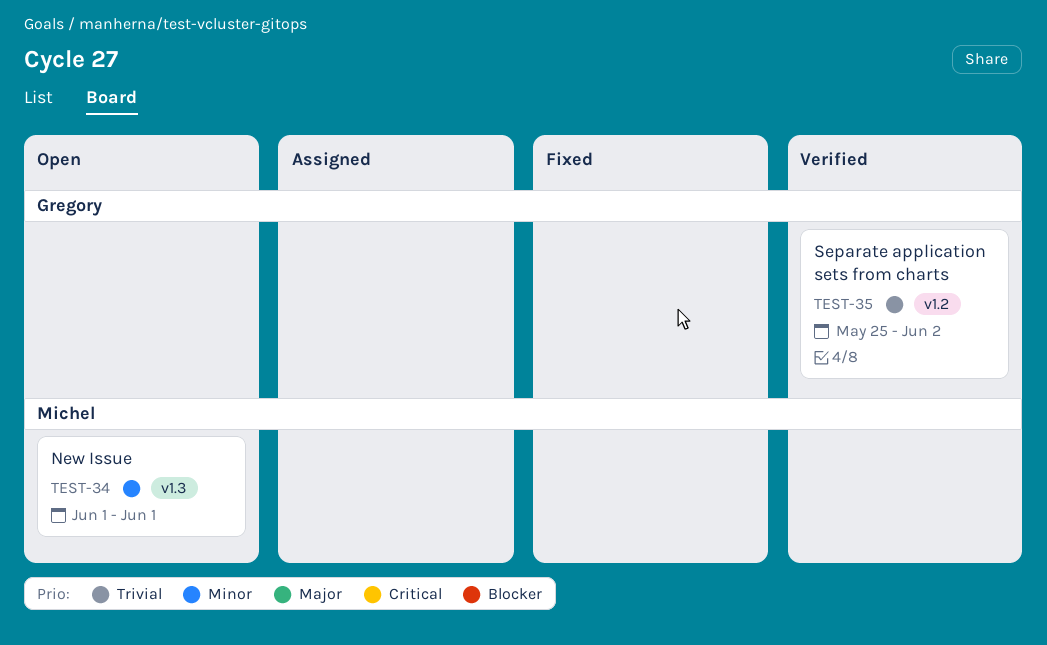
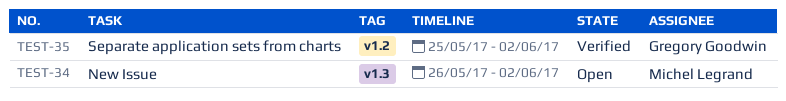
TEST-34, start: Jun 1 -> May 26
TEST-34, due: Jun 1 -> Jun 2

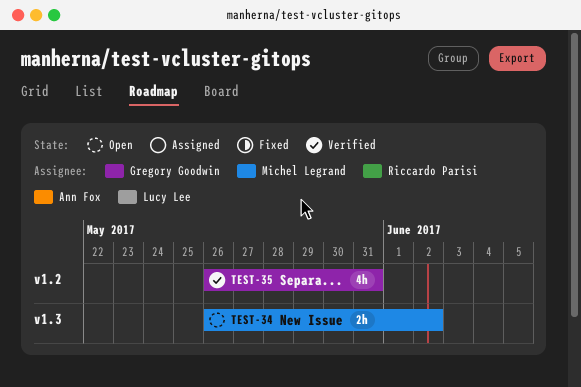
TEST-35, start: May 25 -> May 26
TEST-35, due: Jun 2 -> May 31

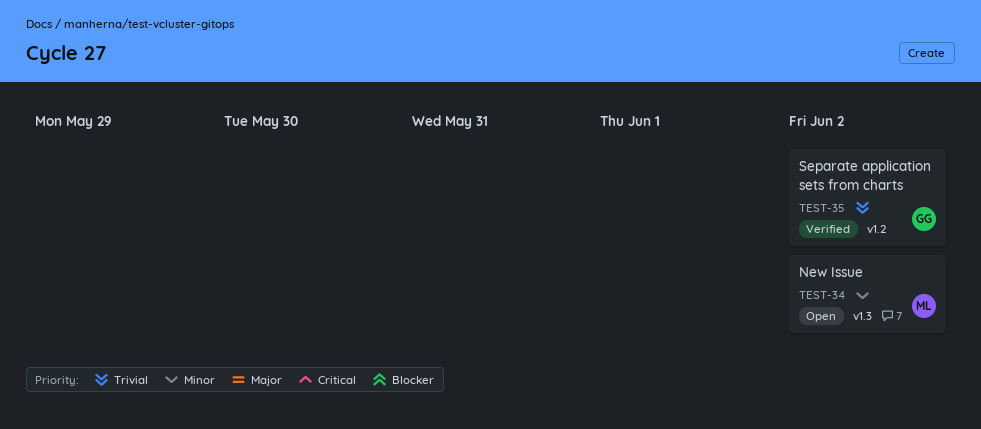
TEST-35, due: May 31 -> Jun 2

